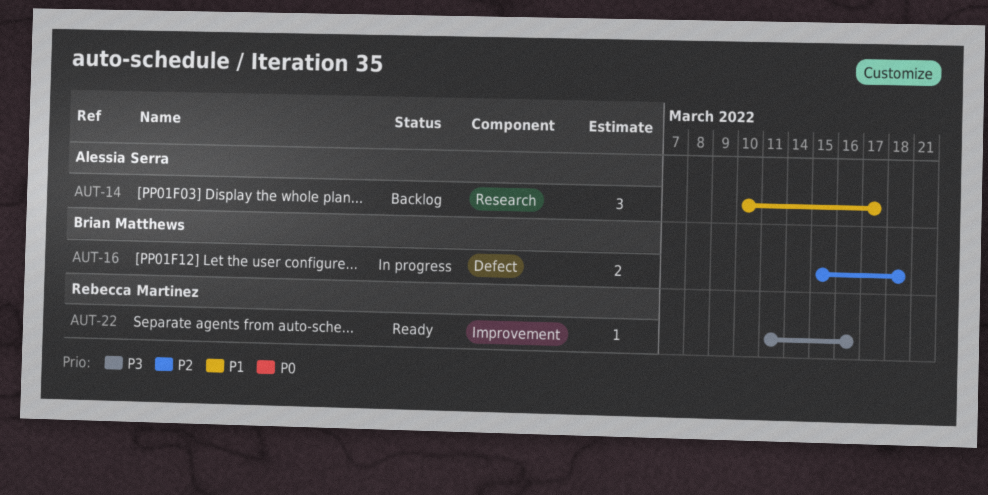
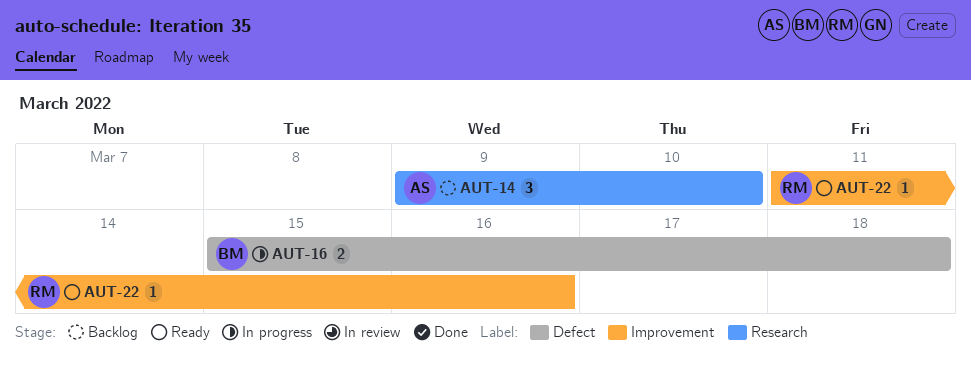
AUT-14, start: Mar 10 -> Mar 9
AUT-14, due: Mar 17 -> Mar 10

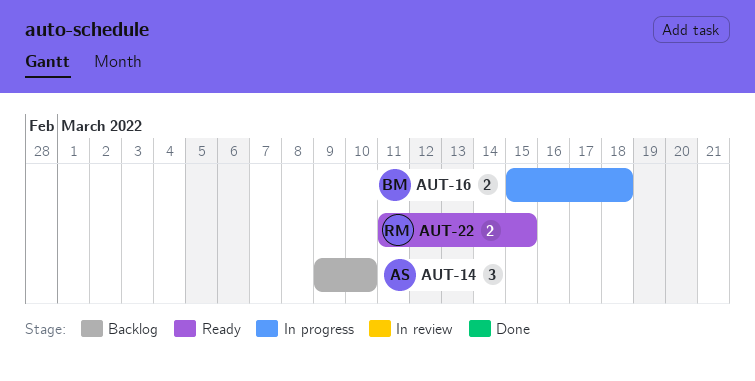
AUT-22, estimate: 1 -> 2
AUT-22, due: Mar 16 -> Mar 15

